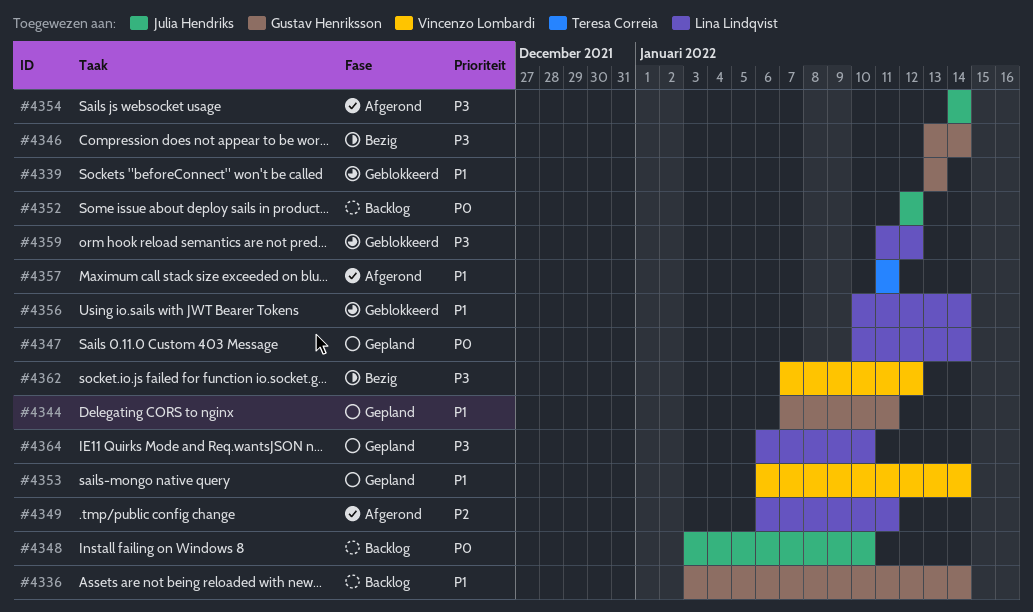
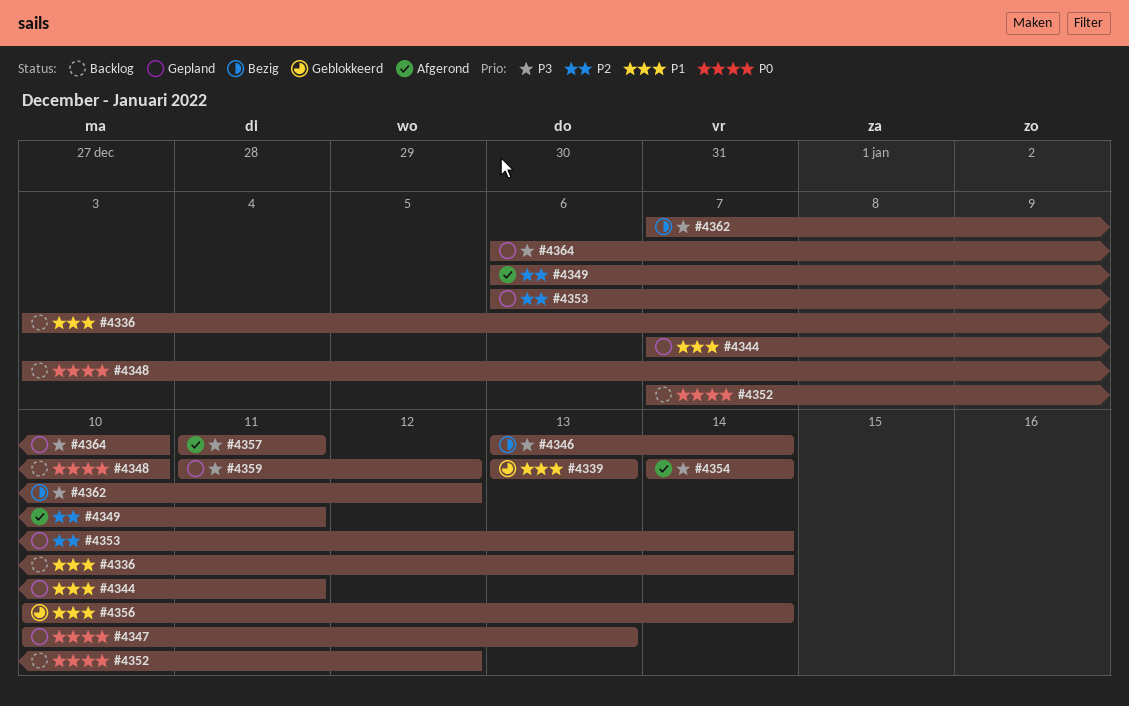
#4347, due: Jan 14 -> Jan 13
#4352, start: Jan 12 -> Jan 7
#4353, priority: P1 -> P2
#4357, priority: P1 -> P3
#4359, status: Geblokkeerd -> Gepland

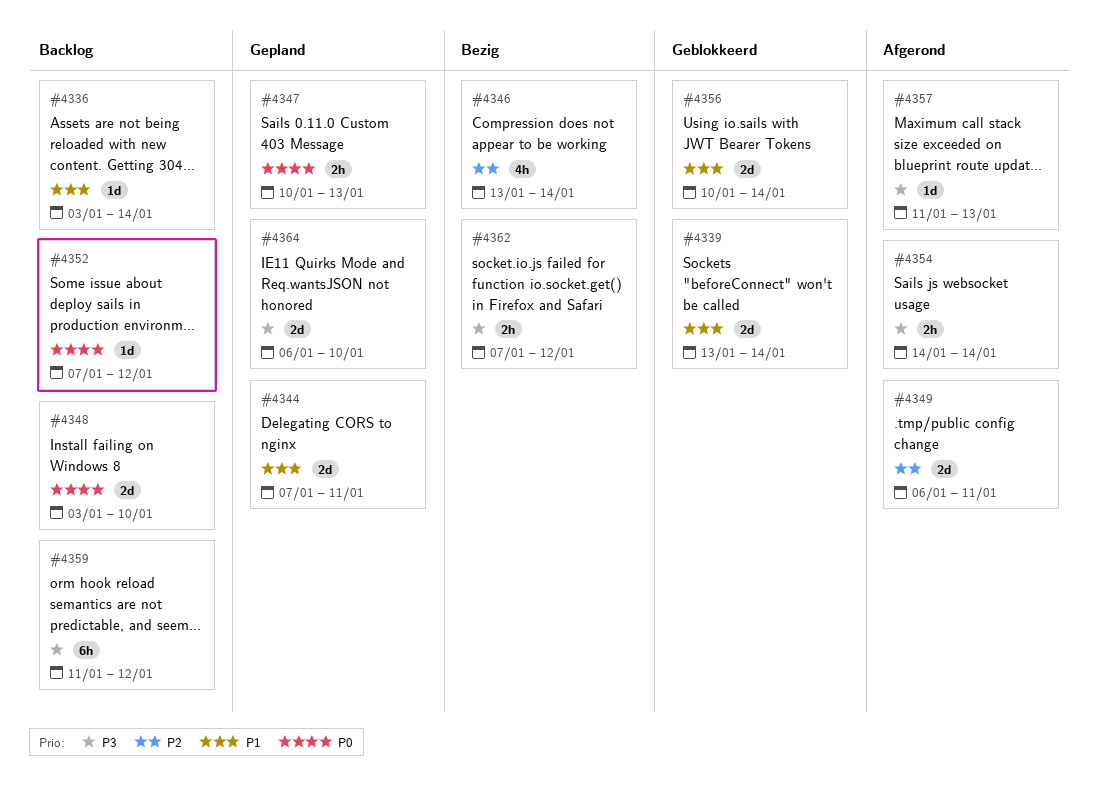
#4339, due: Jan 13 -> Jan 14
#4346, priority: P3 -> P2
#4353: present -> none
#4357, due: Jan 11 -> Jan 13
#4359, status: Gepland -> Backlog

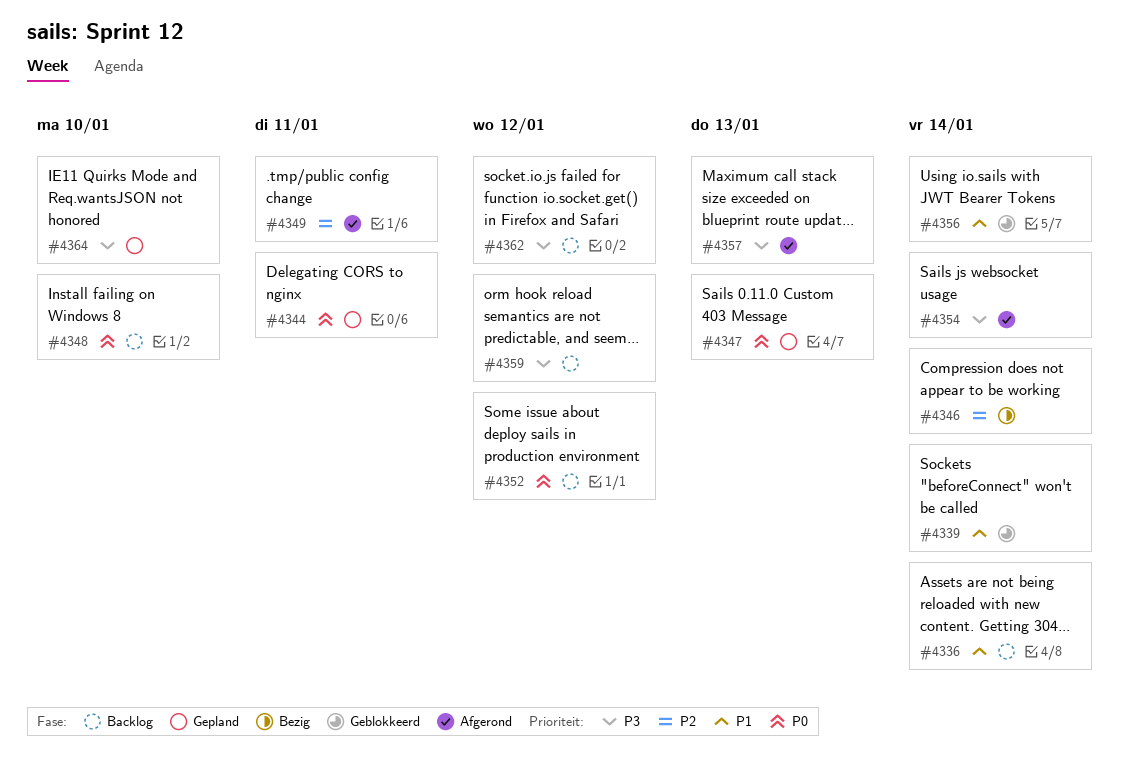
#4344, priority: P1 -> P0
#4362, status: Bezig -> Backlog

